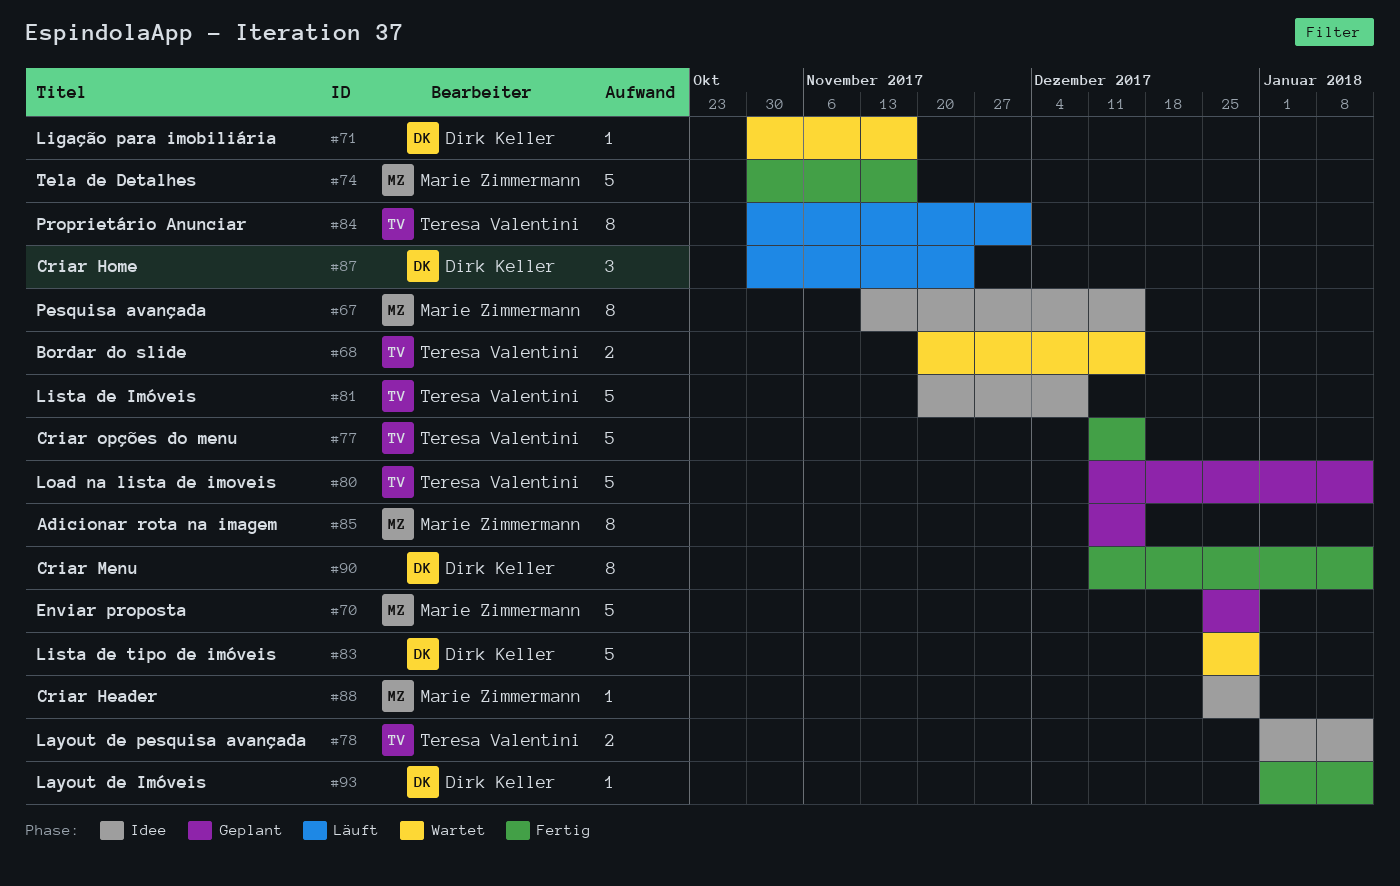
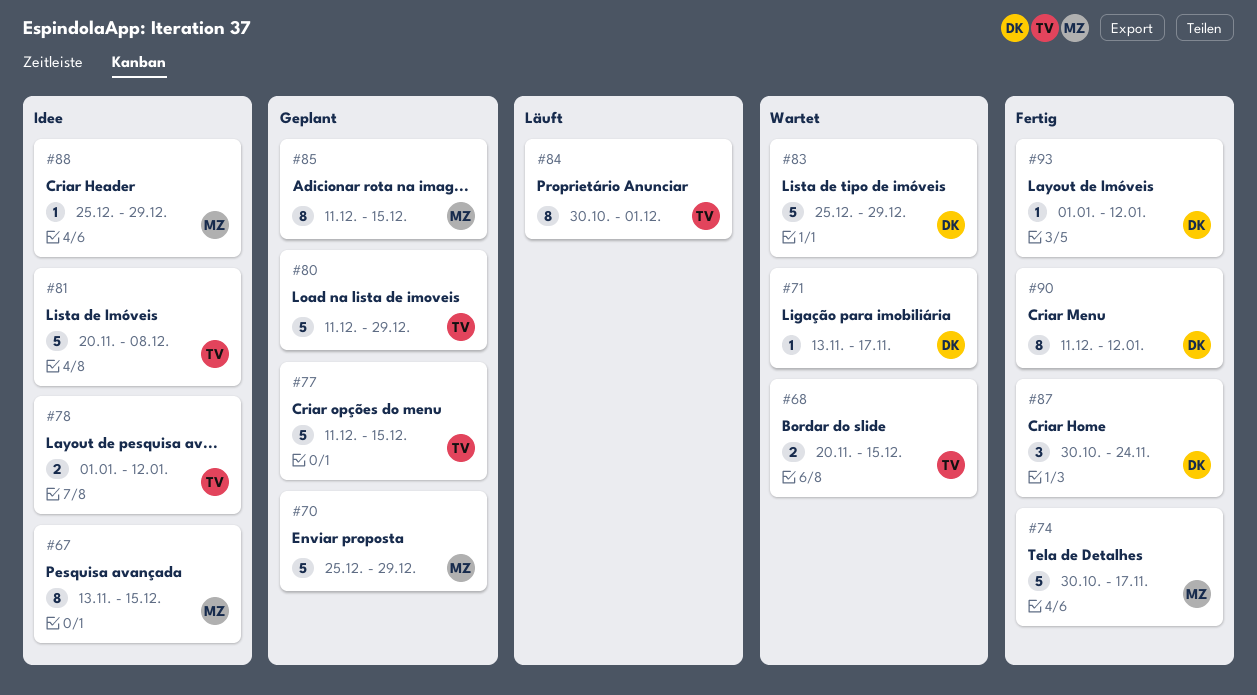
#71, start: Oct 30 -> Nov 13
#77, status: Fertig -> Geplant
#80, due: Jan 12 -> Dec 29
#87, status: Läuft -> Fertig

